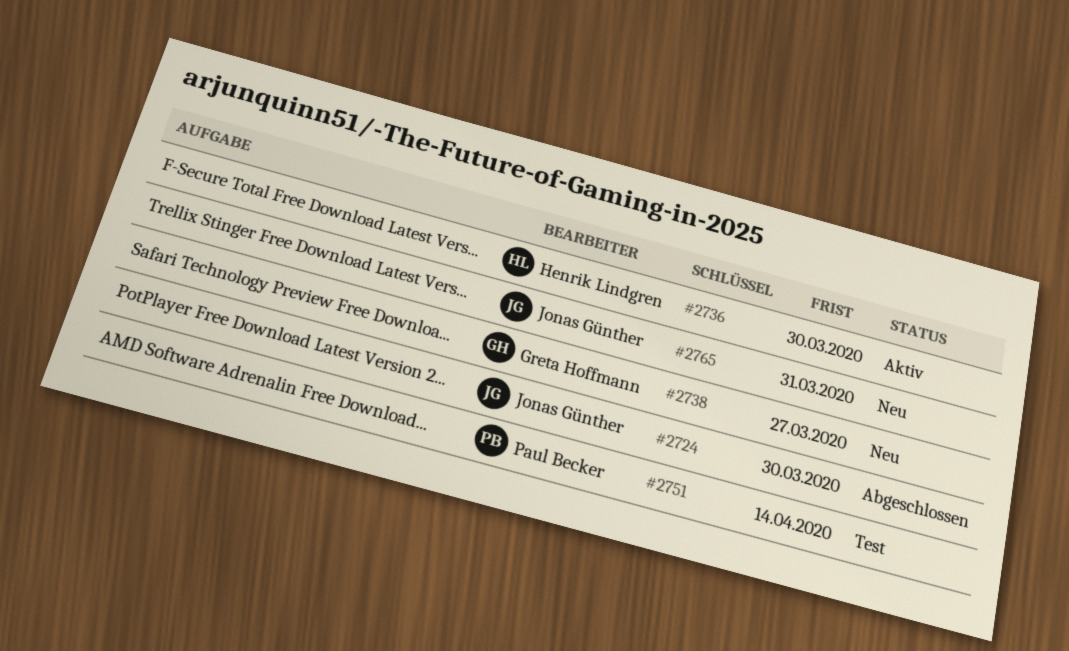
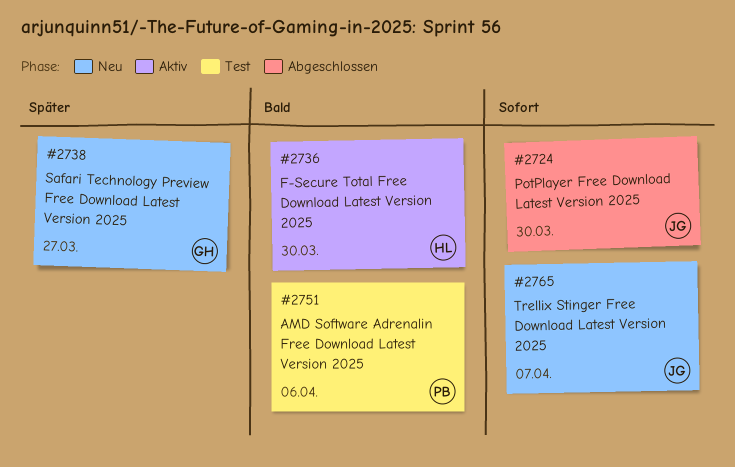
#2751, due: Apr 14 -> Apr 6
#2765, due: Mar 31 -> Apr 7

